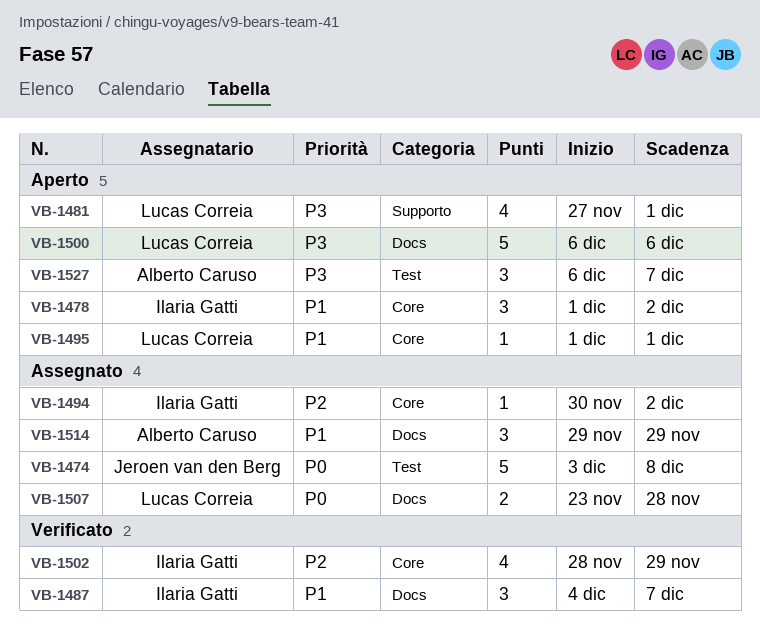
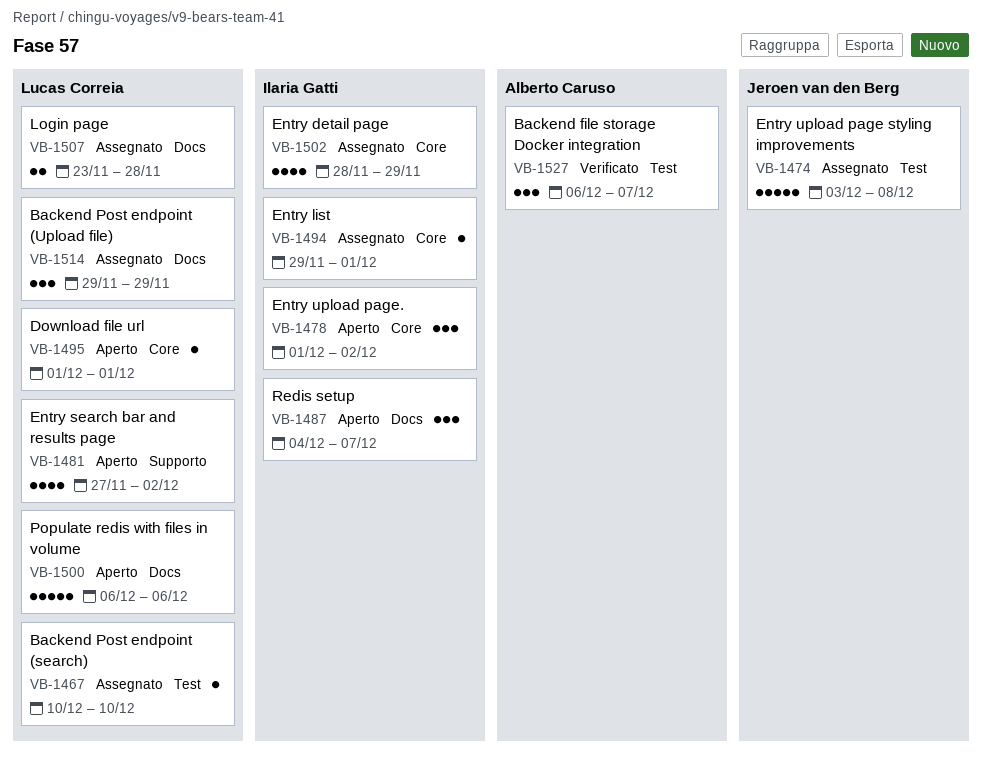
VB-1467: none -> present
VB-1481, due: Dec 1 -> Dec 2
VB-1487, status: Verificato -> Aperto
VB-1494, start: Nov 30 -> Nov 29
VB-1494, due: Dec 2 -> Dec 1
VB-1502, status: Verificato -> Assegnato
VB-1514, owner: Alberto Caruso -> Lucas Correia
VB-1527, status: Aperto -> Verificato

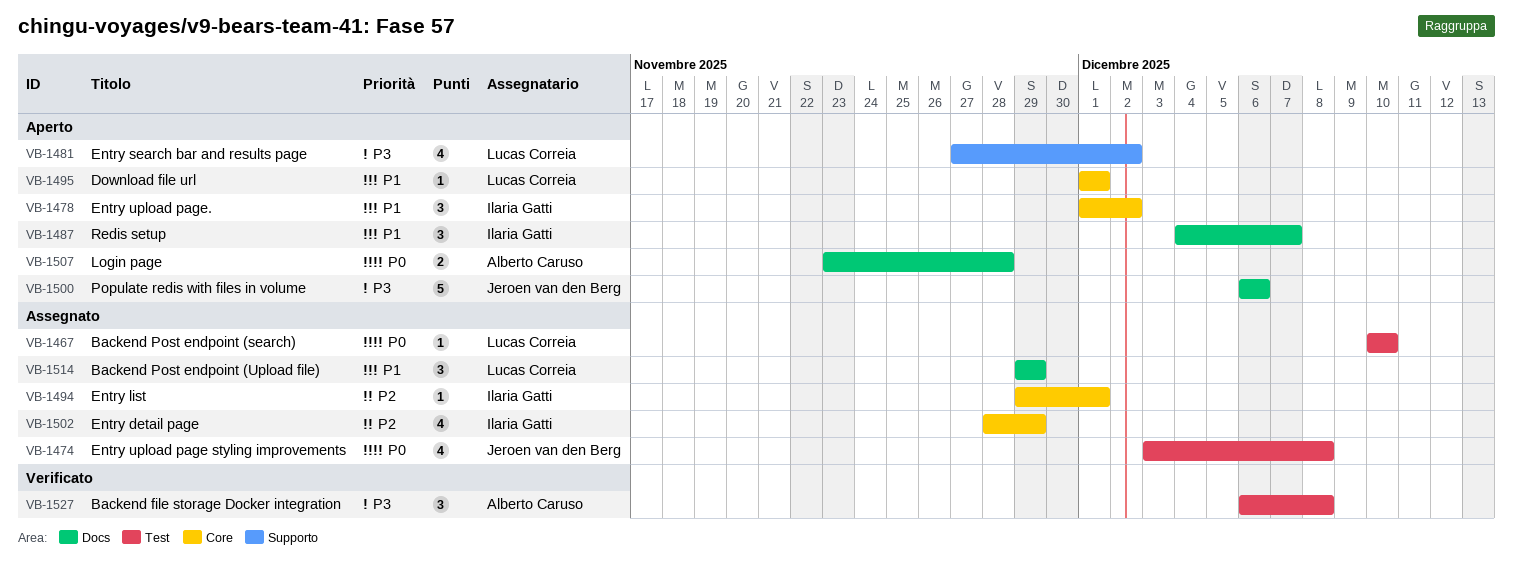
VB-1474, estimate: 5 -> 4
VB-1500, owner: Lucas Correia -> Jeroen van den Berg
VB-1507, status: Assegnato -> Aperto
VB-1507, owner: Lucas Correia -> Alberto Caruso
VB-1527, due: Dec 7 -> Dec 8

